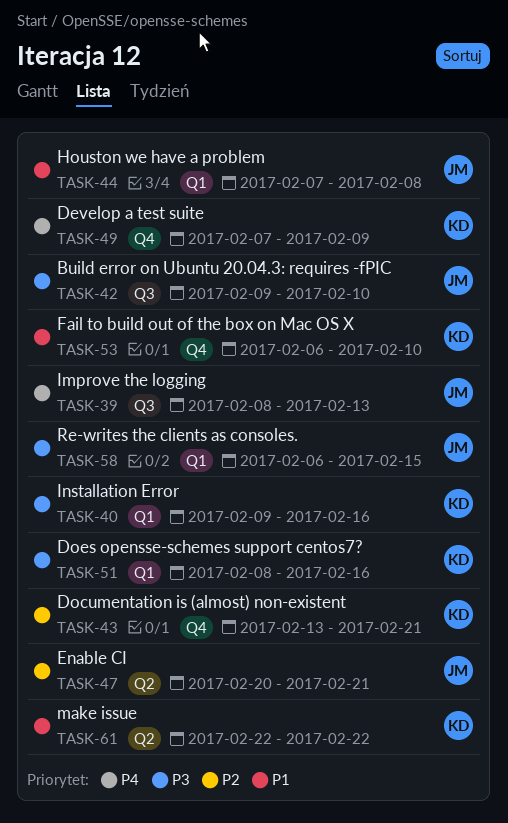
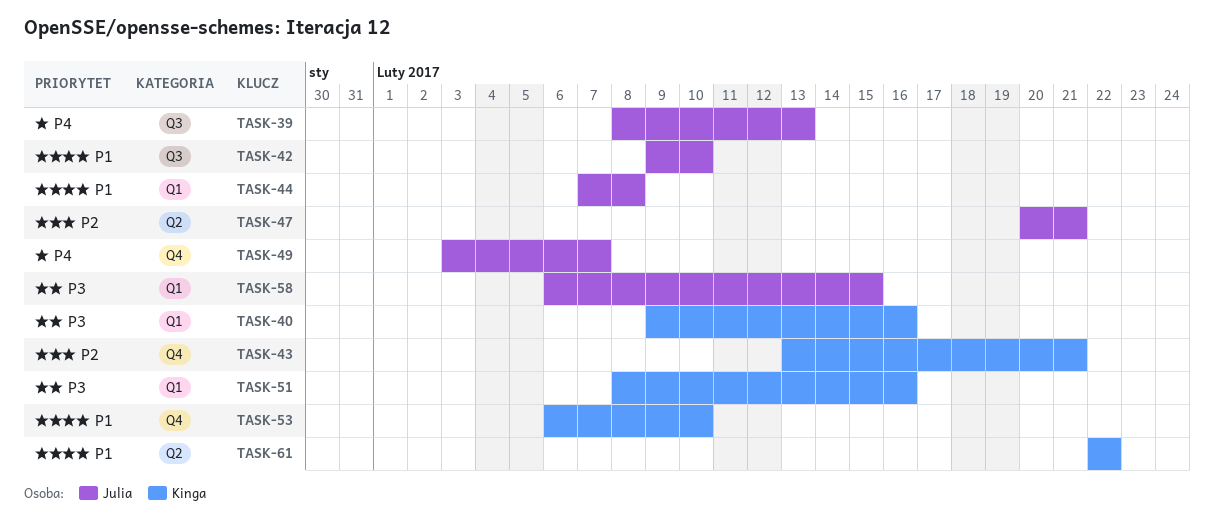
TASK-42, priority: P3 -> P1
TASK-49, owner: Kinga -> Julia
TASK-49, start: Feb 7 -> Feb 3
TASK-49, due: Feb 9 -> Feb 7

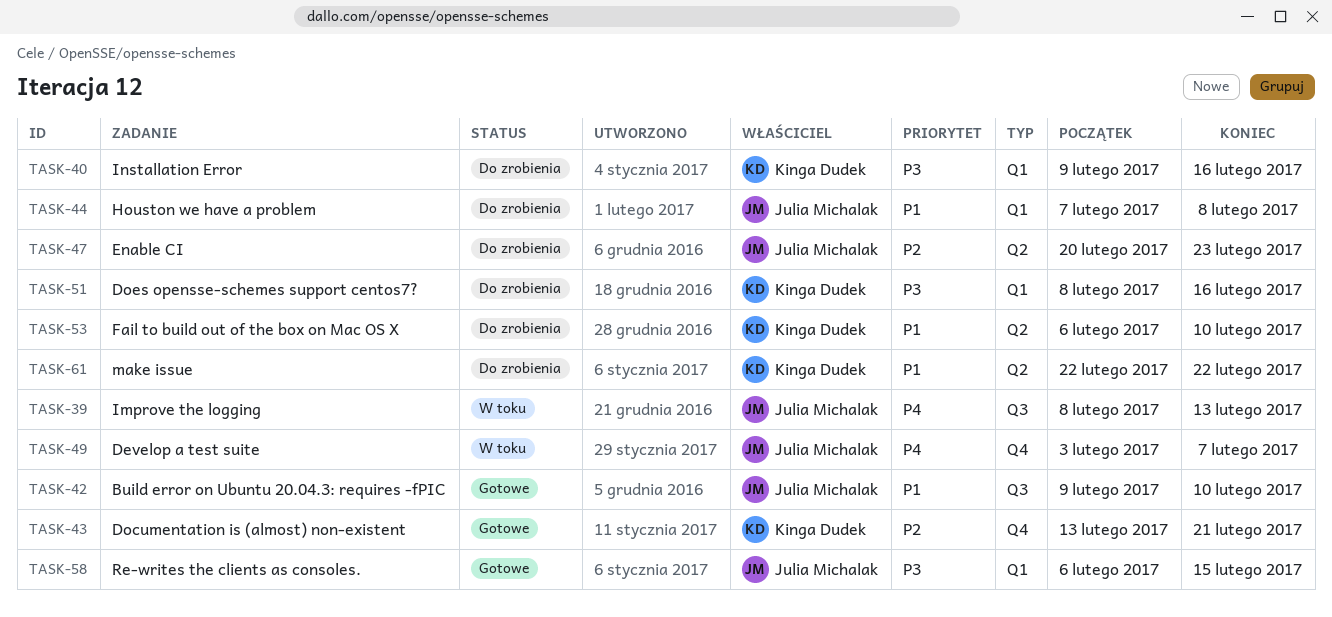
TASK-47, due: Feb 21 -> Feb 23
TASK-53, label: Q4 -> Q2

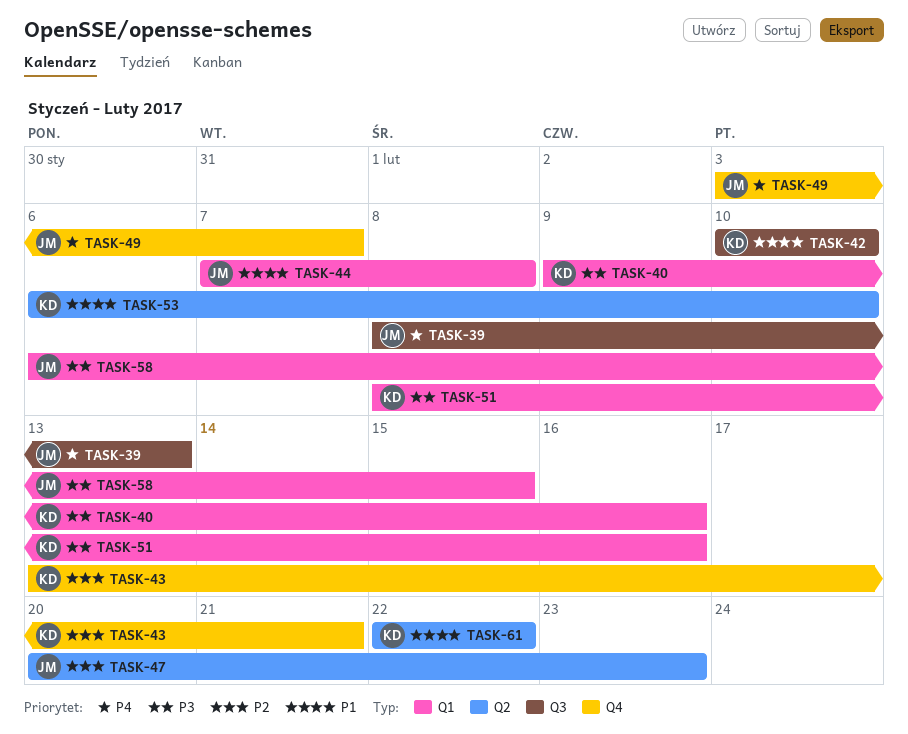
TASK-42, owner: Julia Michalak -> Kinga Dudek
TASK-42, start: Feb 9 -> Feb 10

